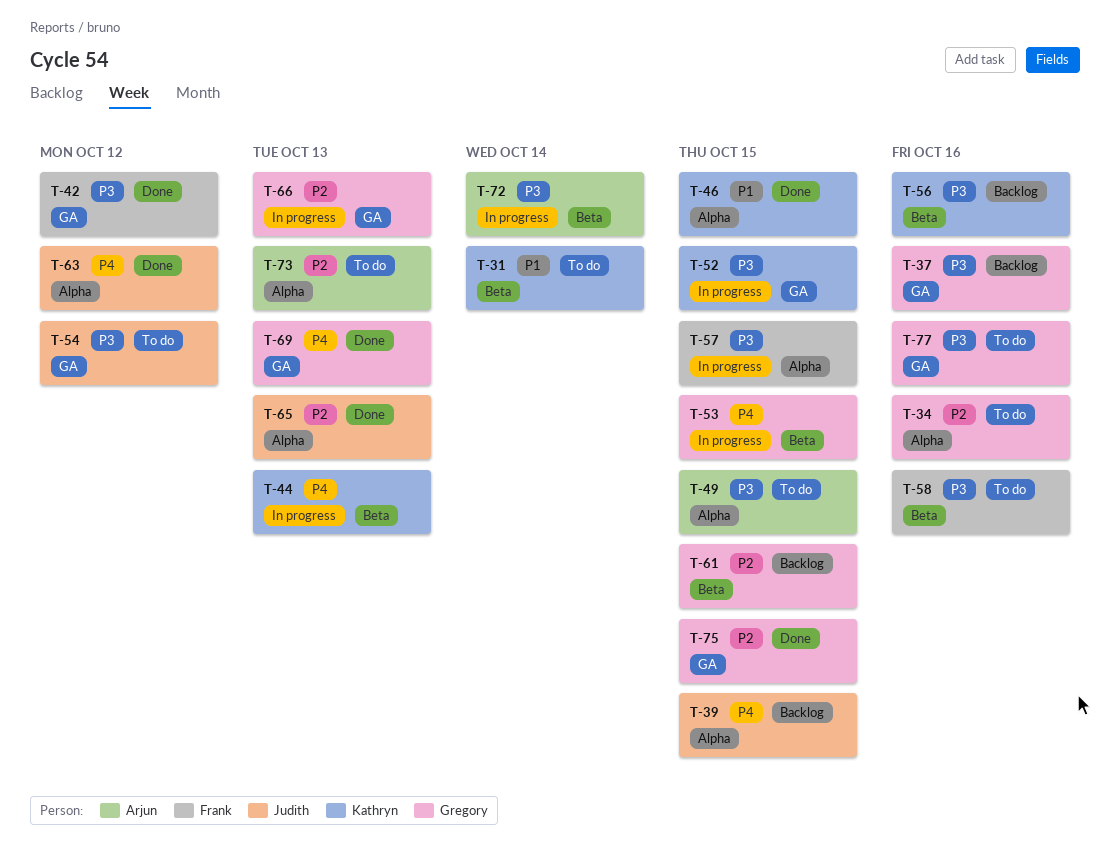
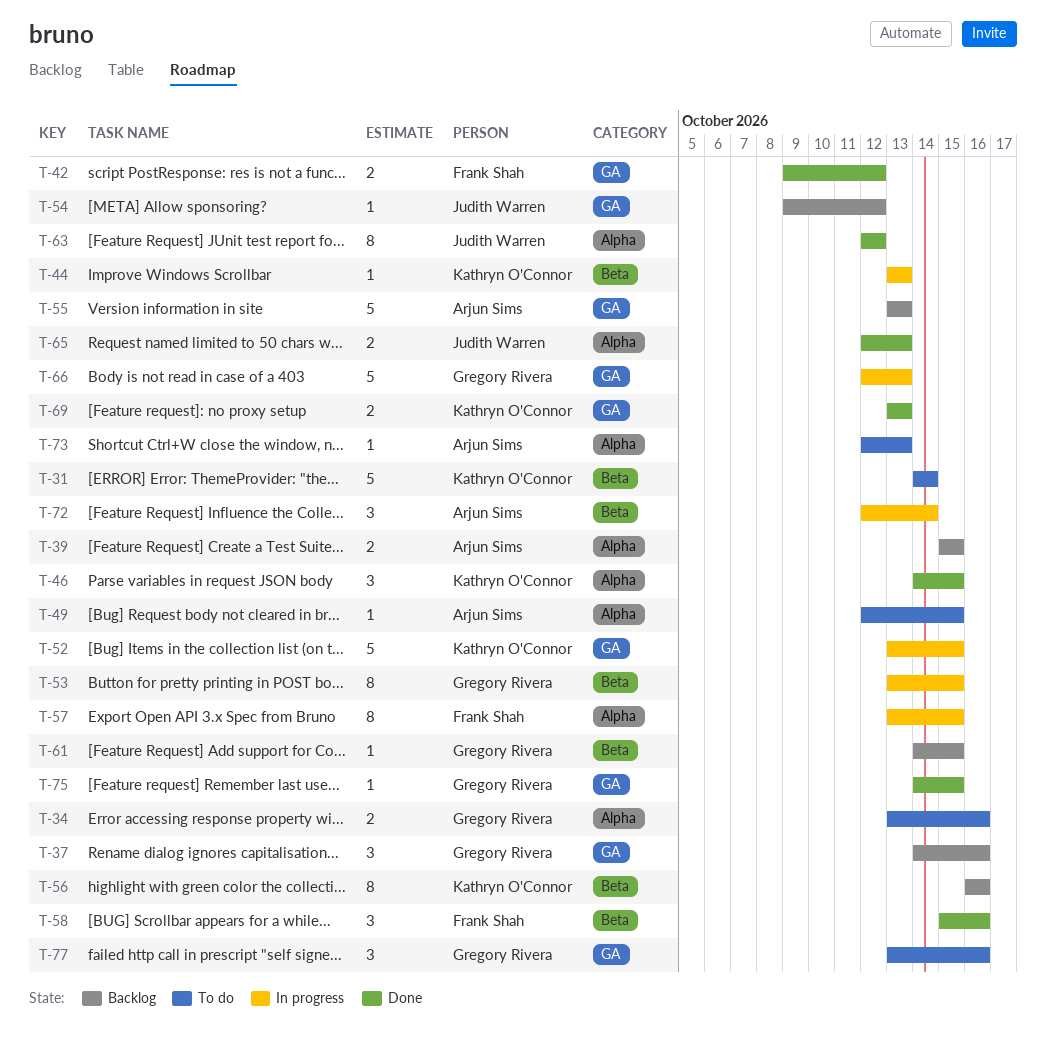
T-39, owner: Judith Warren -> Arjun Sims
T-54, status: To do -> Backlog
T-55: none -> present
T-58, status: To do -> Done
T-69, owner: Gregory Rivera -> Kathryn O'Connor

